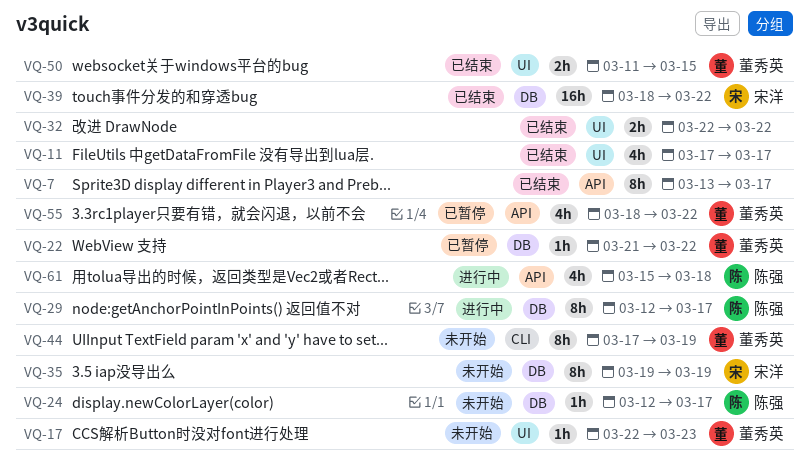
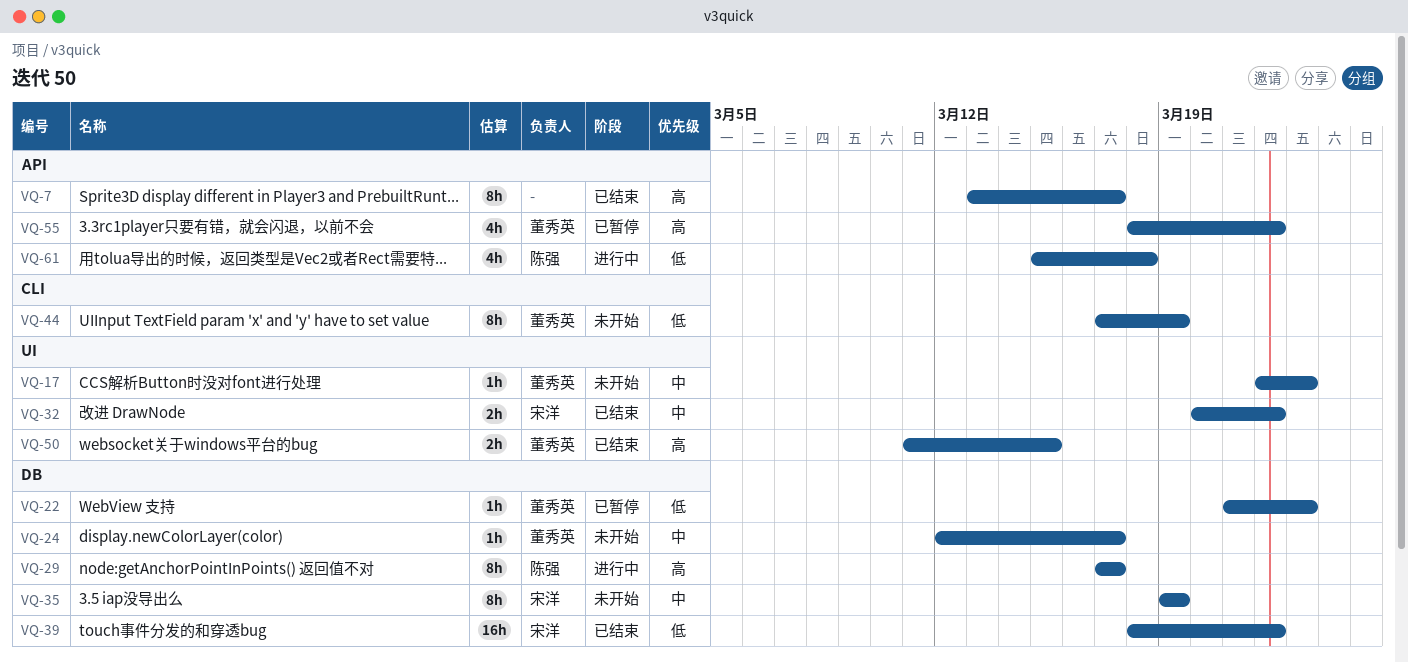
VQ-11: present -> none
VQ-22, due: Mar 22 -> Mar 23
VQ-24, owner: 陈强 -> 董秀英
VQ-29, start: Mar 12 -> Mar 17
VQ-32, owner: none -> 宋洋
VQ-32, start: Mar 22 -> Mar 20

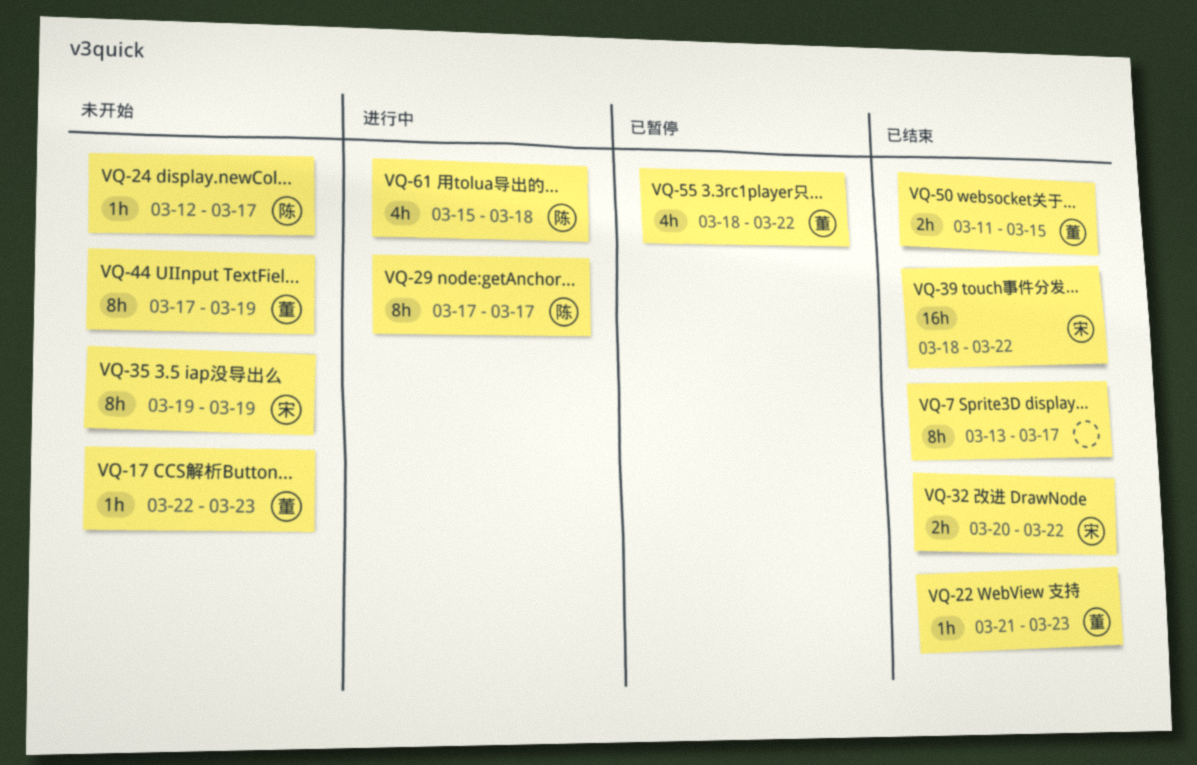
VQ-22, status: 已暂停 -> 已结束
VQ-24, owner: 董秀英 -> 陈强

